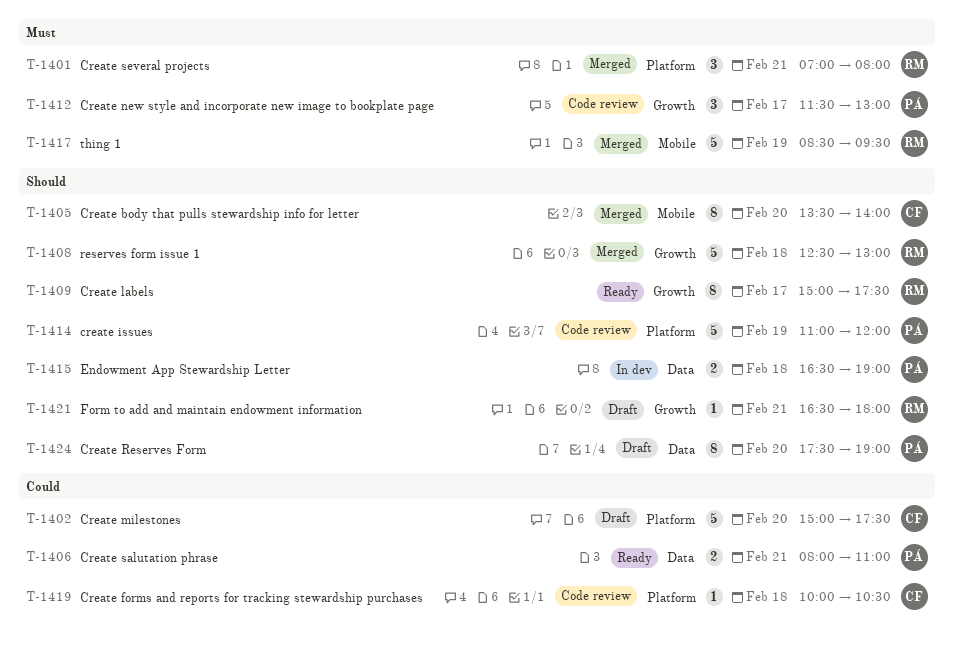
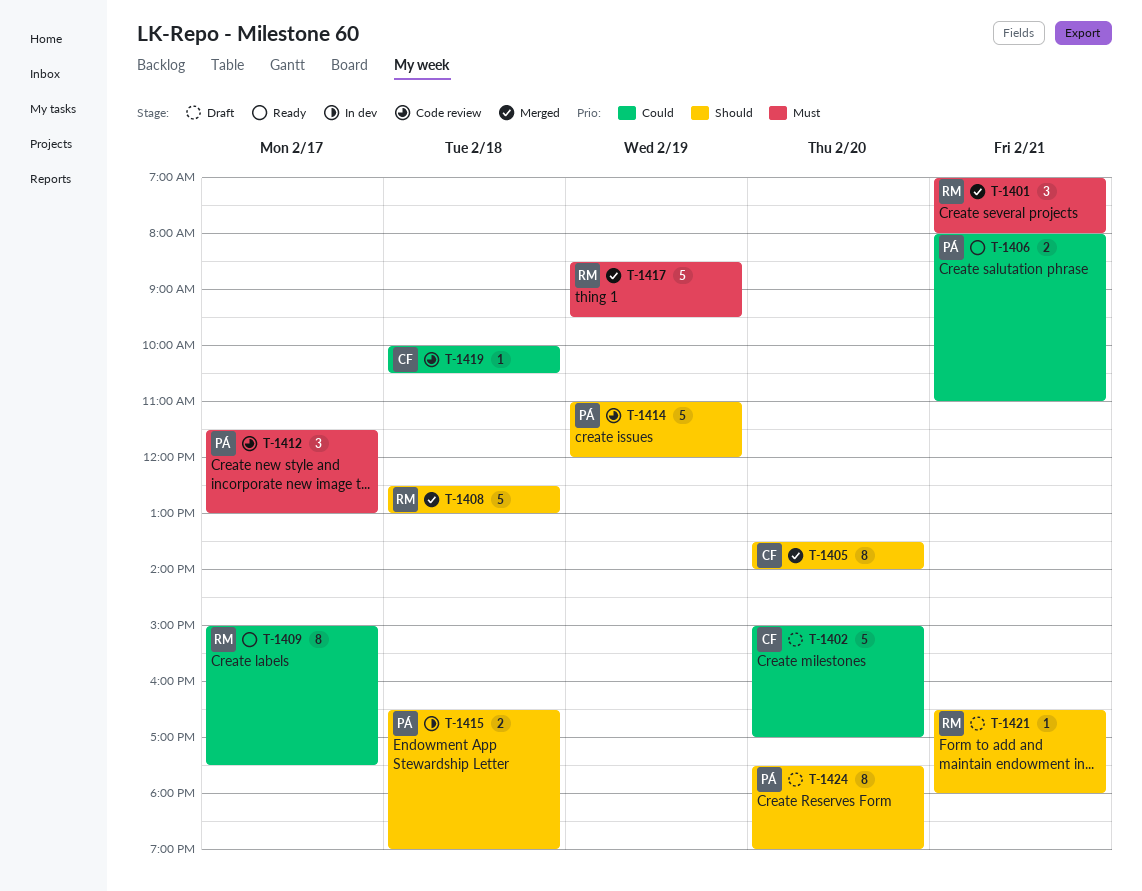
T-1402, ends: 17:30 -> 17:00
T-1409, priority: Should -> Could

